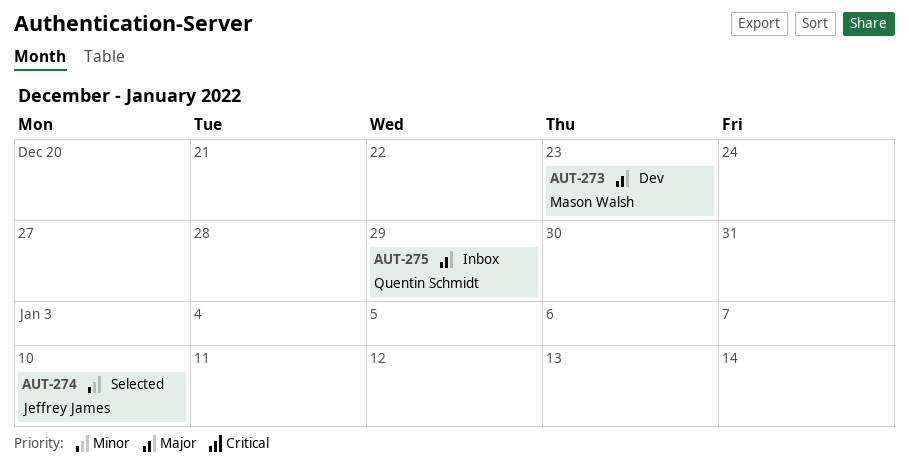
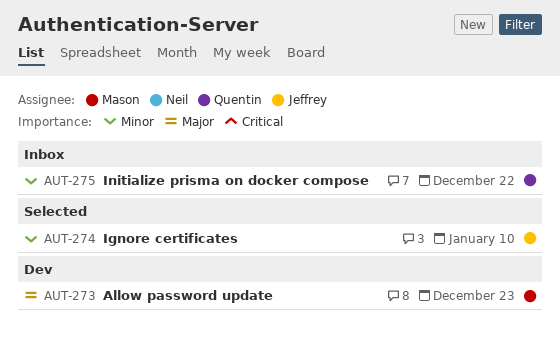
AUT-275, priority: Major -> Minor
AUT-275, due: Dec 29 -> Dec 22

